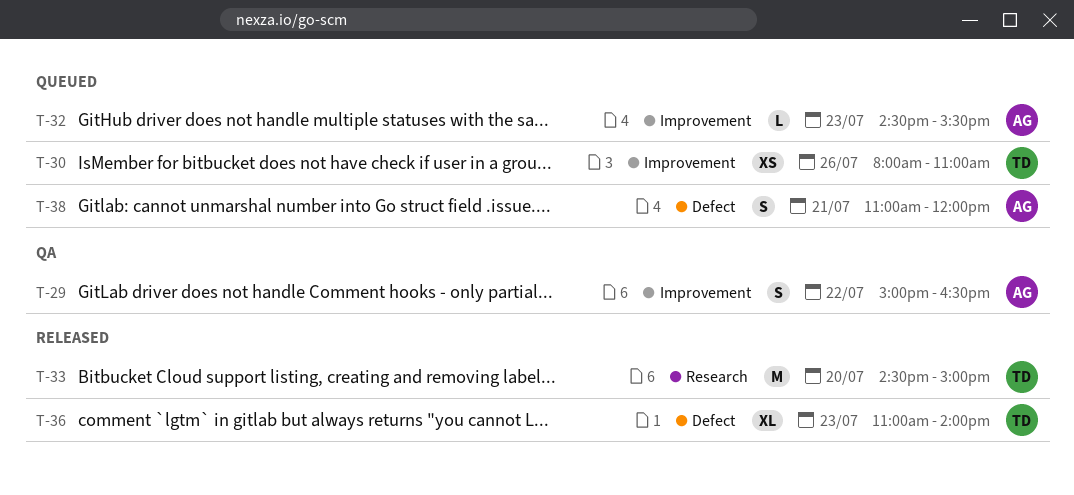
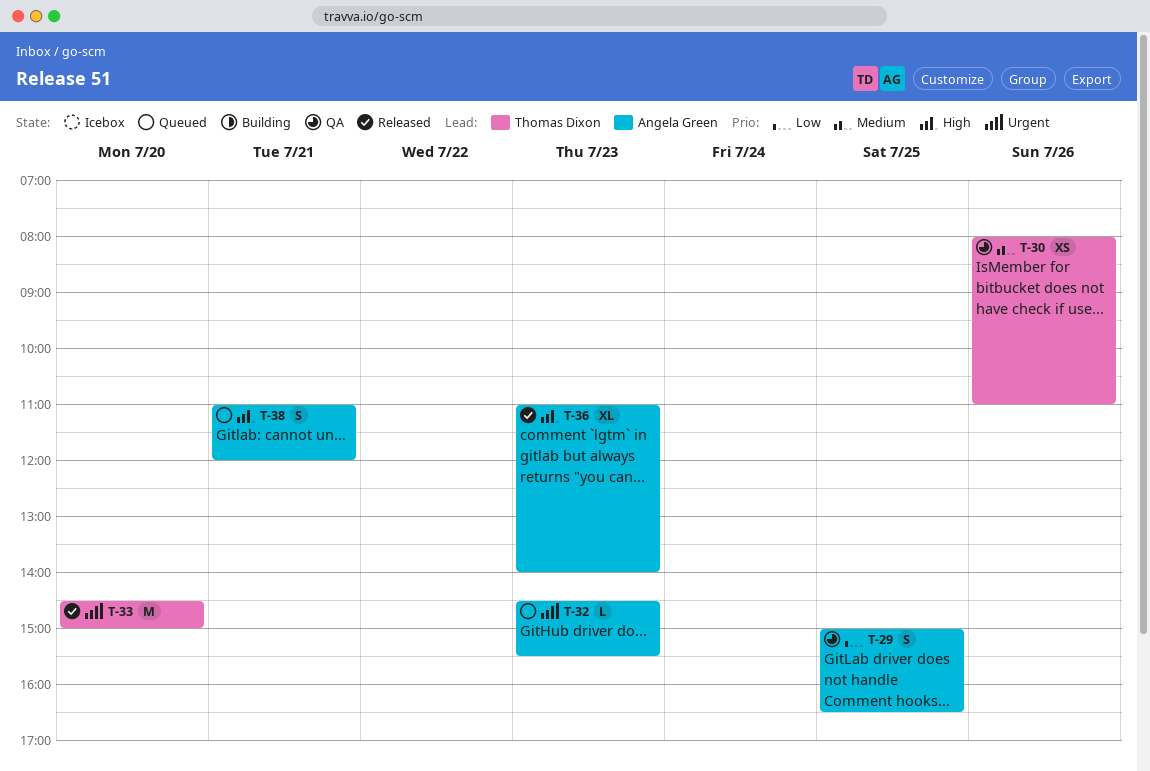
T-29, day: Jul 22 -> Jul 25
T-30, status: Queued -> QA
T-36, owner: Thomas Dixon -> Angela Green

